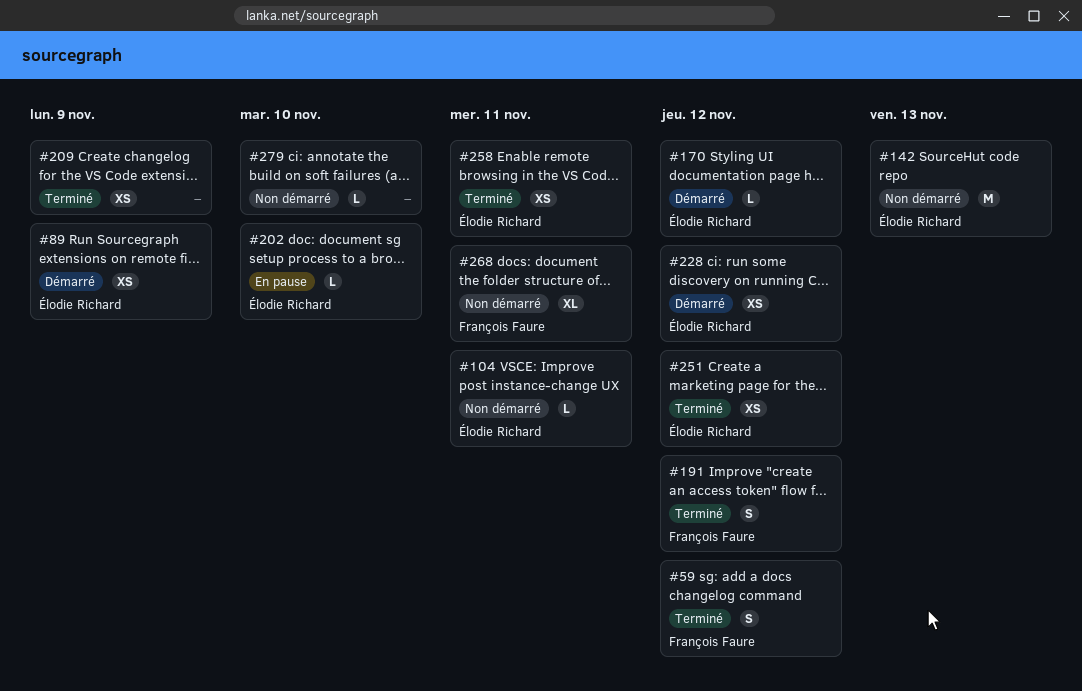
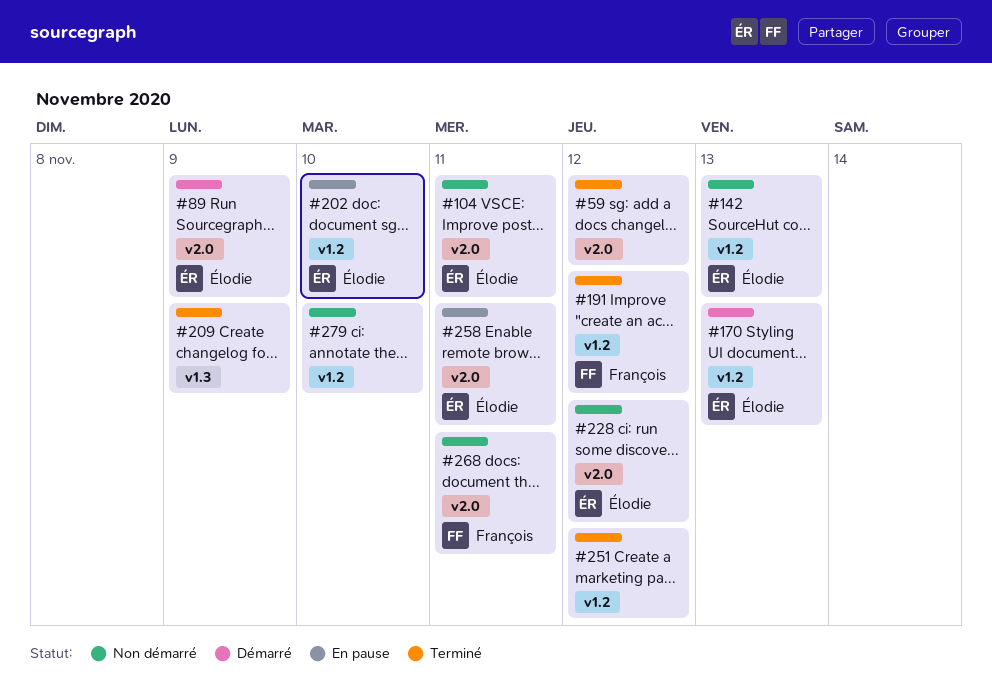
#59, owner: François Faure -> none
#170, due: Nov 12 -> Nov 13
#228, status: Démarré -> Non démarré
#251, owner: Élodie Richard -> none
#258, status: Terminé -> En pause

